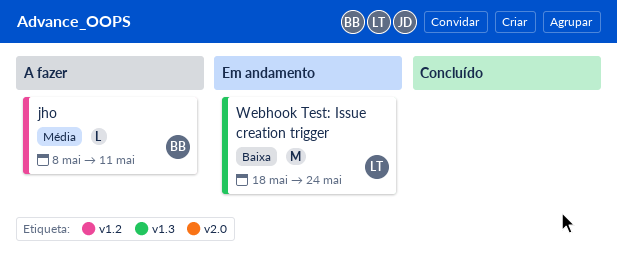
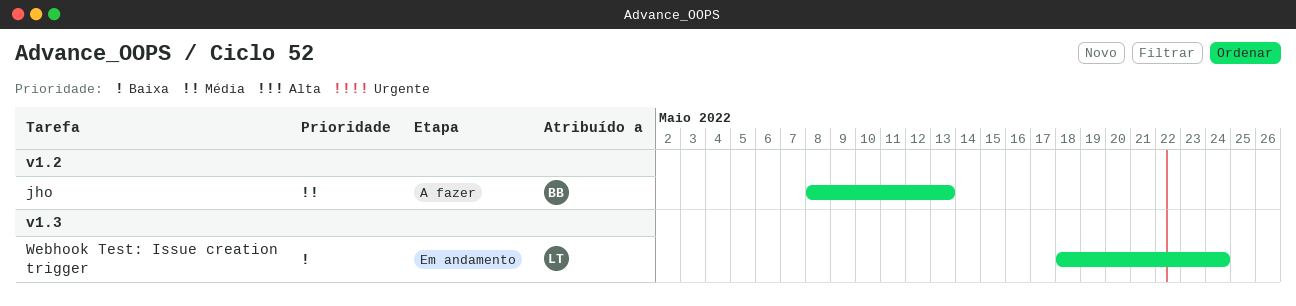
jho, due: May 11 -> May 13

